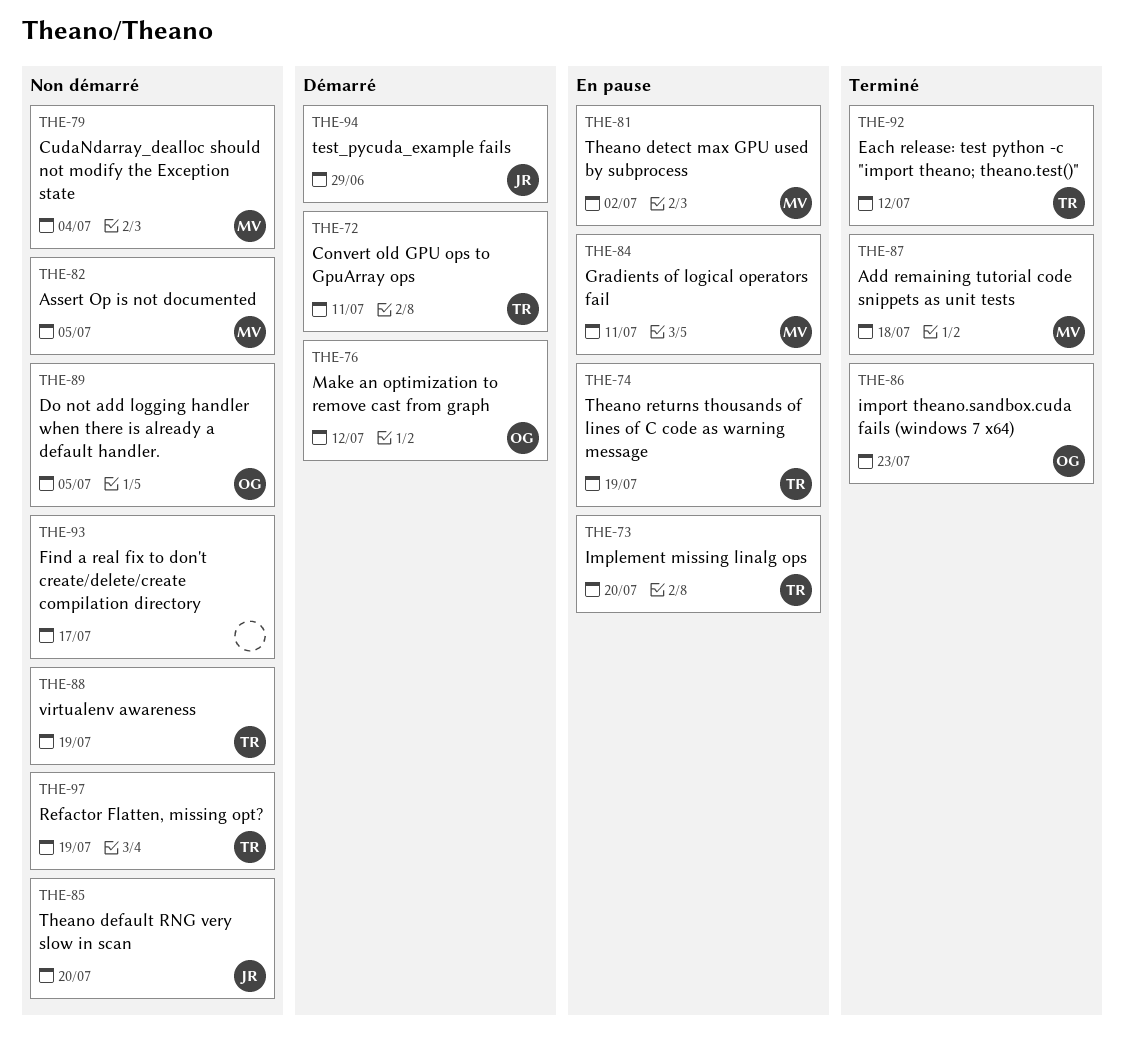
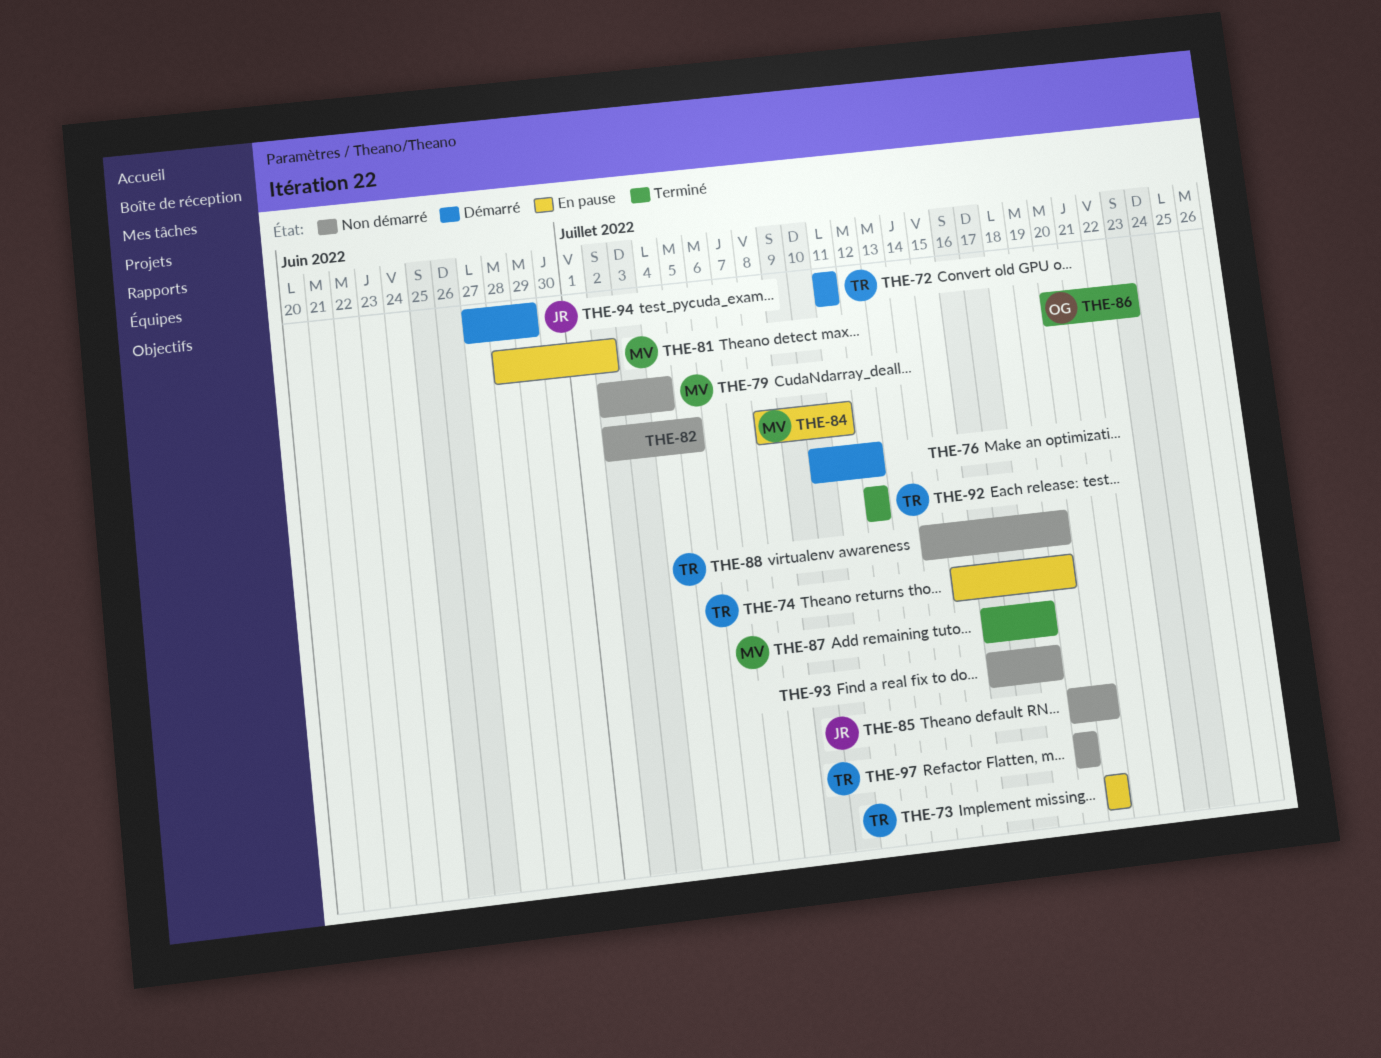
THE-76, owner: OG -> none
THE-82, owner: MV -> none
THE-89: present -> none
THE-93, due: Jul 17 -> Jul 18

